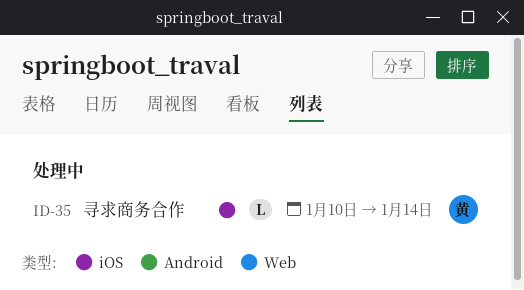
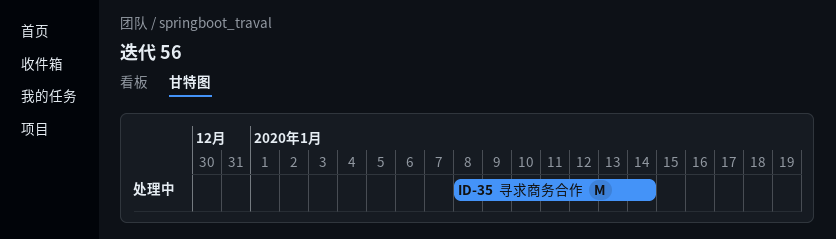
ID-35, estimate: L -> M
ID-35, start: Jan 10 -> Jan 8

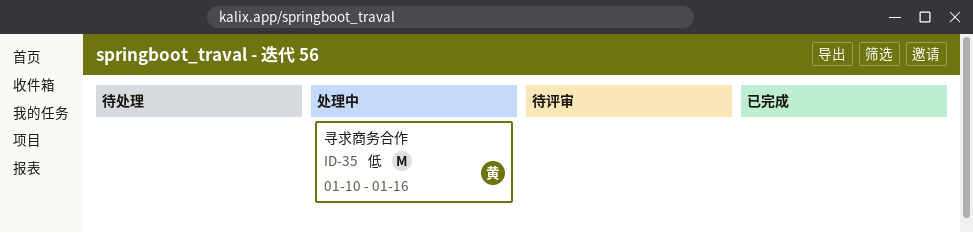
ID-35, start: Jan 8 -> Jan 10
ID-35, due: Jan 14 -> Jan 16

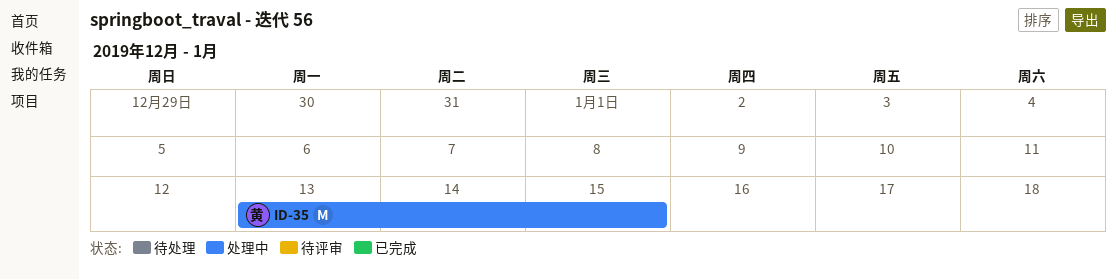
ID-35, start: Jan 10 -> Jan 13
ID-35, due: Jan 16 -> Jan 15

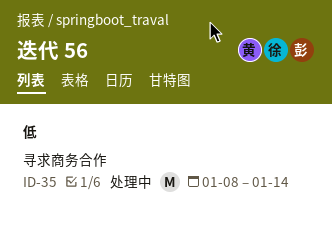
ID-35, start: Jan 13 -> Jan 8
ID-35, due: Jan 15 -> Jan 14

